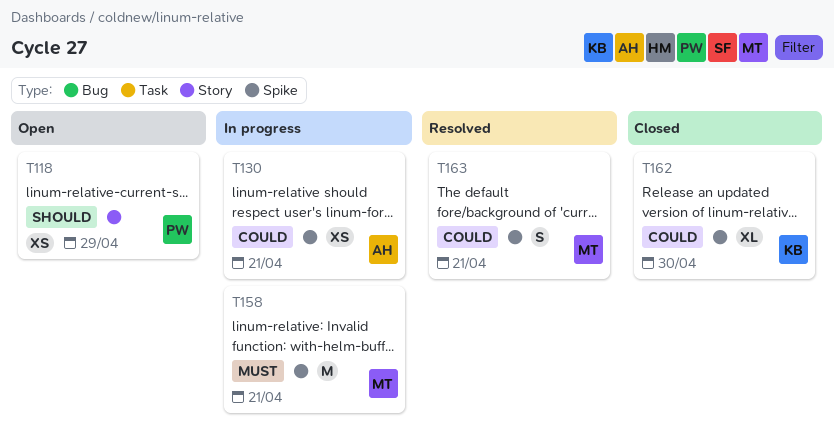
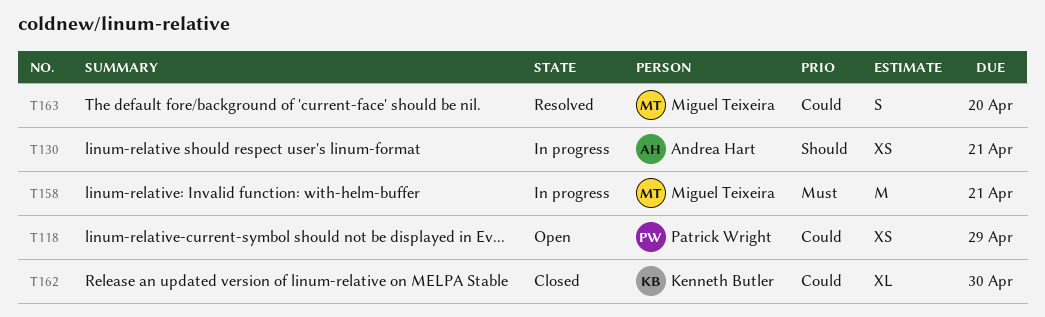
T118, priority: Should -> Could
T130, priority: Could -> Should
T163, due: Apr 21 -> Apr 20

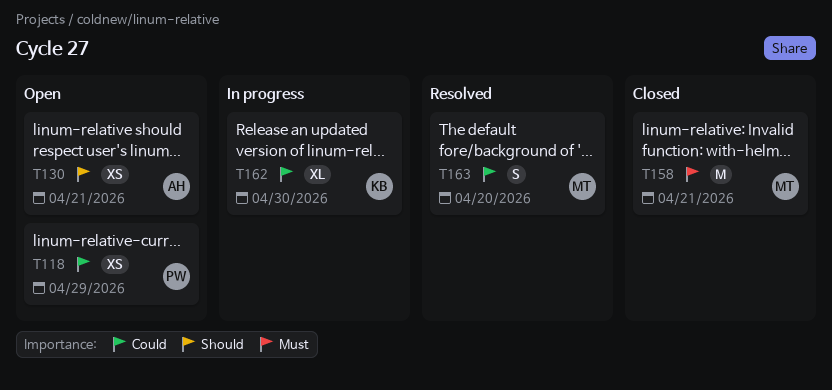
T130, status: In progress -> Open
T158, status: In progress -> Closed
T162, status: Closed -> In progress

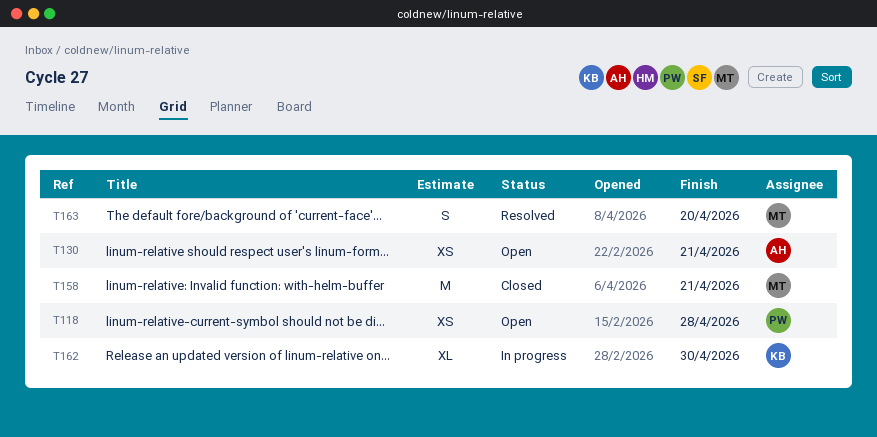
T118, due: Apr 29 -> Apr 28

